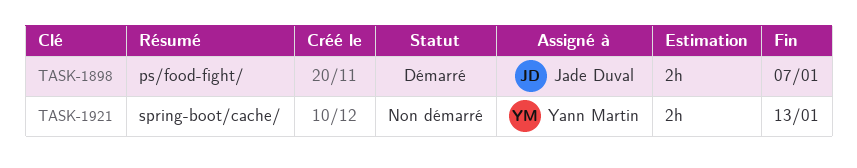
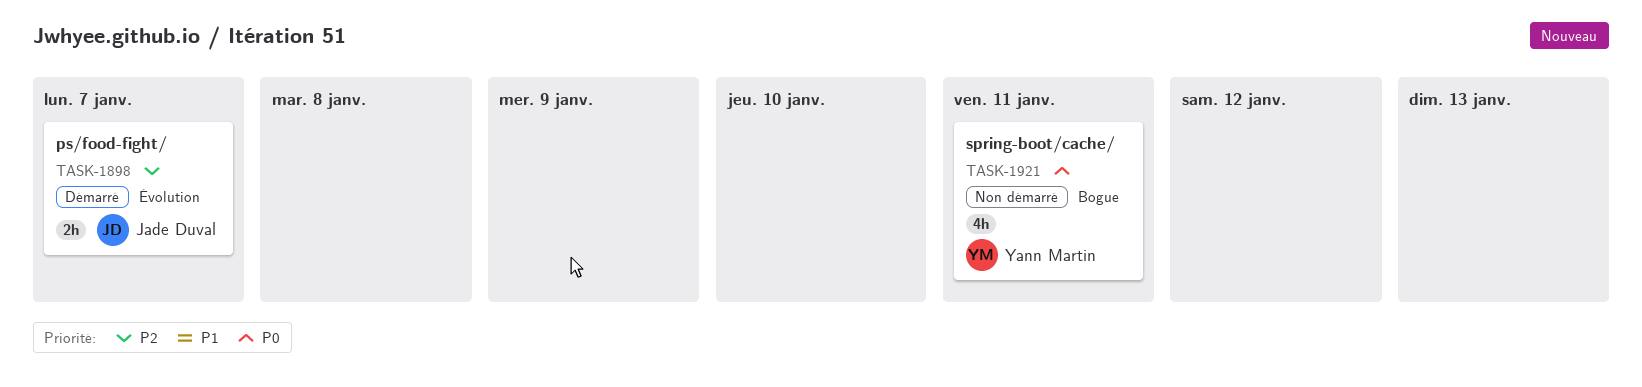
TASK-1921, estimate: 2h -> 4h
TASK-1921, due: Jan 13 -> Jan 11

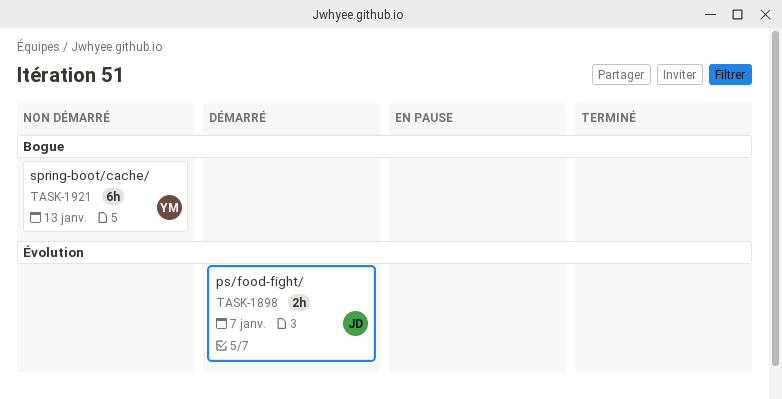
TASK-1921, estimate: 4h -> 6h
TASK-1921, due: Jan 11 -> Jan 13

